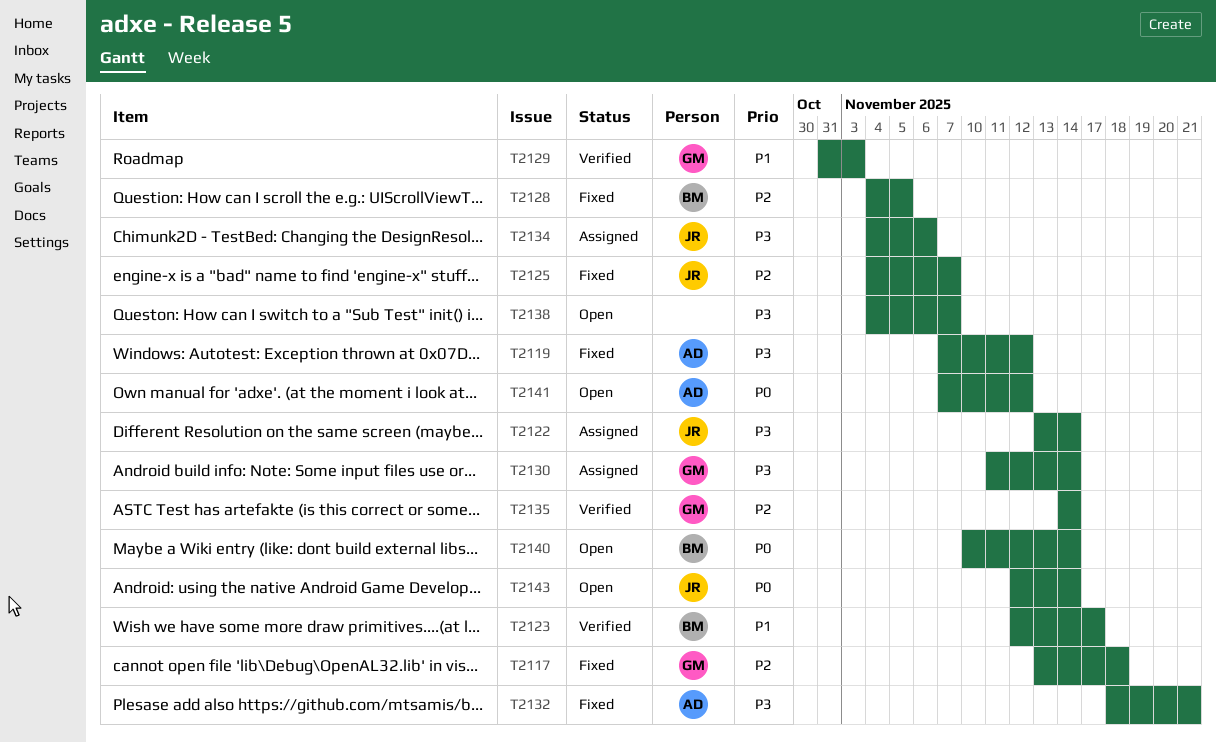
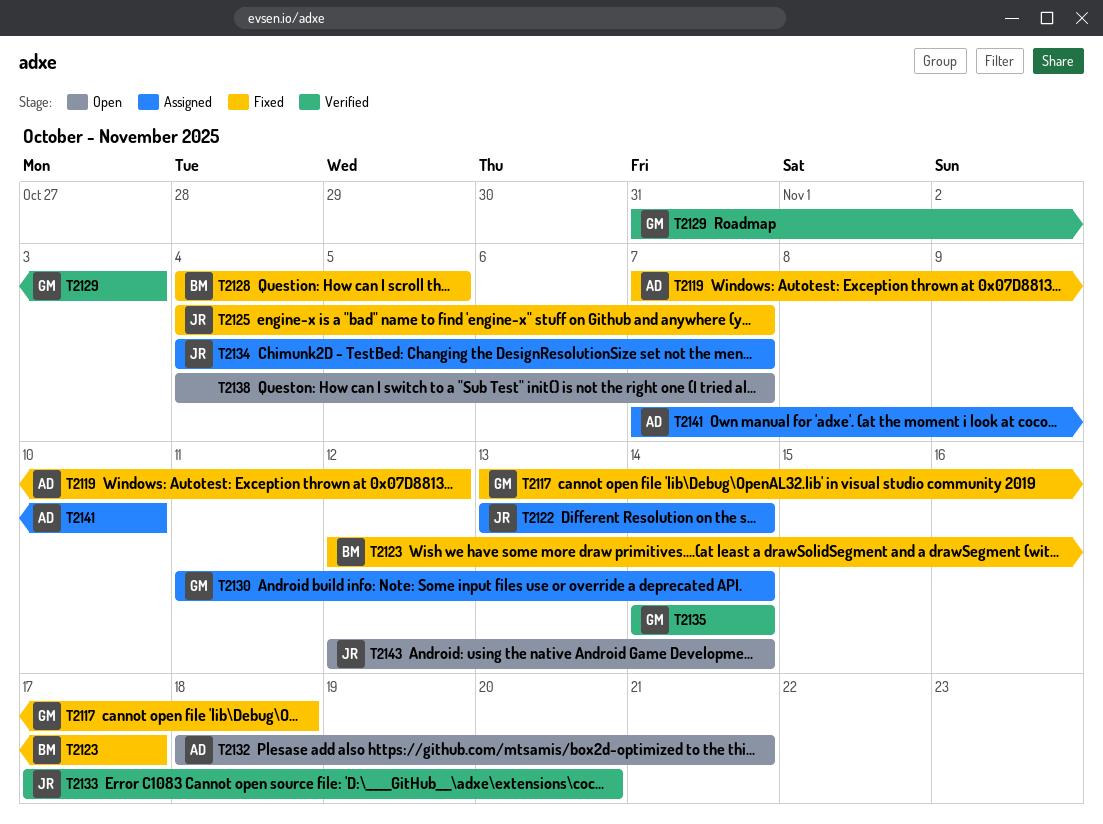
T2123, status: Verified -> Fixed
T2132, status: Fixed -> Open
T2133: none -> present
T2134, due: Nov 6 -> Nov 7
T2140: present -> none
T2141, status: Open -> Assigned
T2141, due: Nov 12 -> Nov 10

